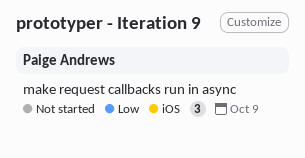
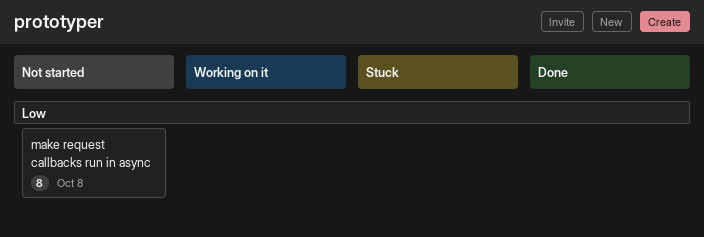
make request callbacks run in async, estimate: 3 -> 8
make request callbacks run in async, due: Oct 9 -> Oct 8

